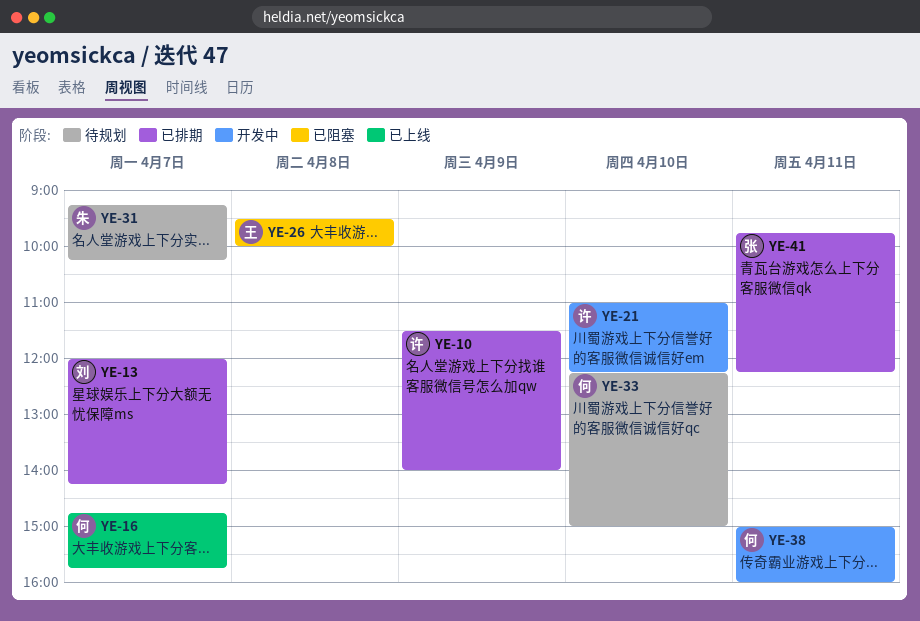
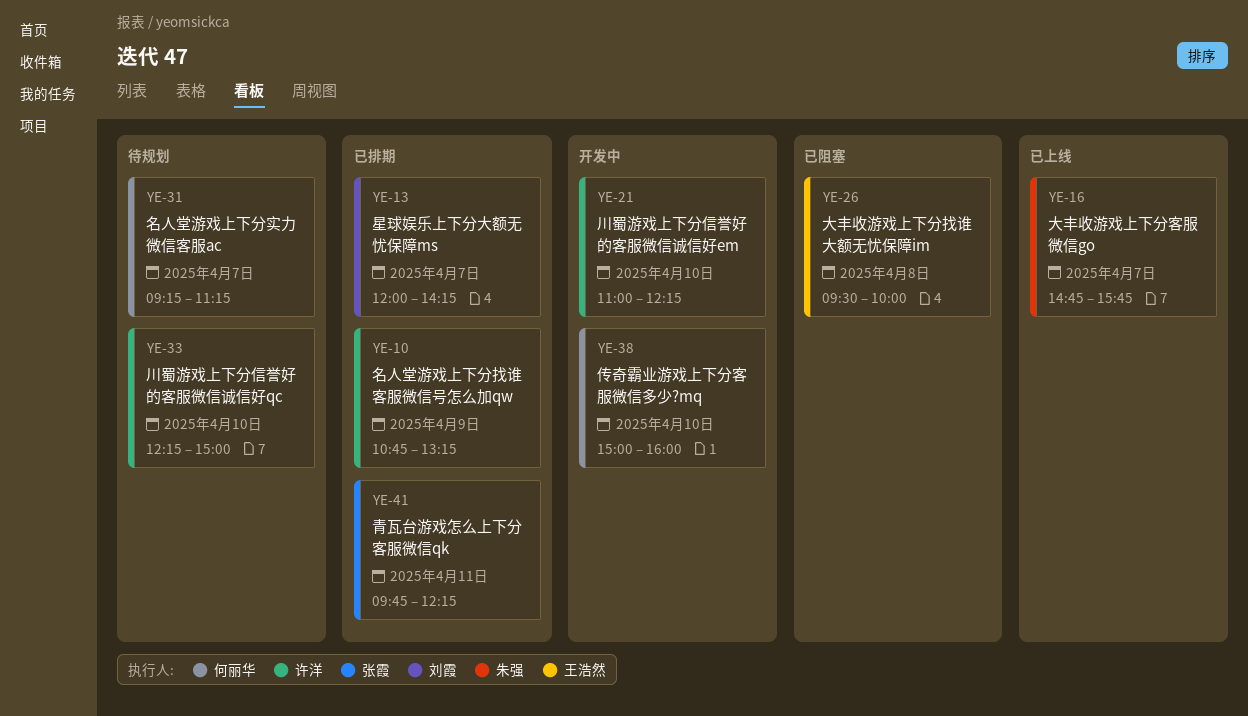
YE-10, begins: 11:30 -> 10:45
YE-10, ends: 14:00 -> 13:15
YE-16, owner: 何丽华 -> 朱强
YE-31, owner: 朱强 -> 何丽华
YE-31, ends: 10:15 -> 11:15
YE-33, owner: 何丽华 -> 许洋
YE-38, day: Apr 11 -> Apr 10

